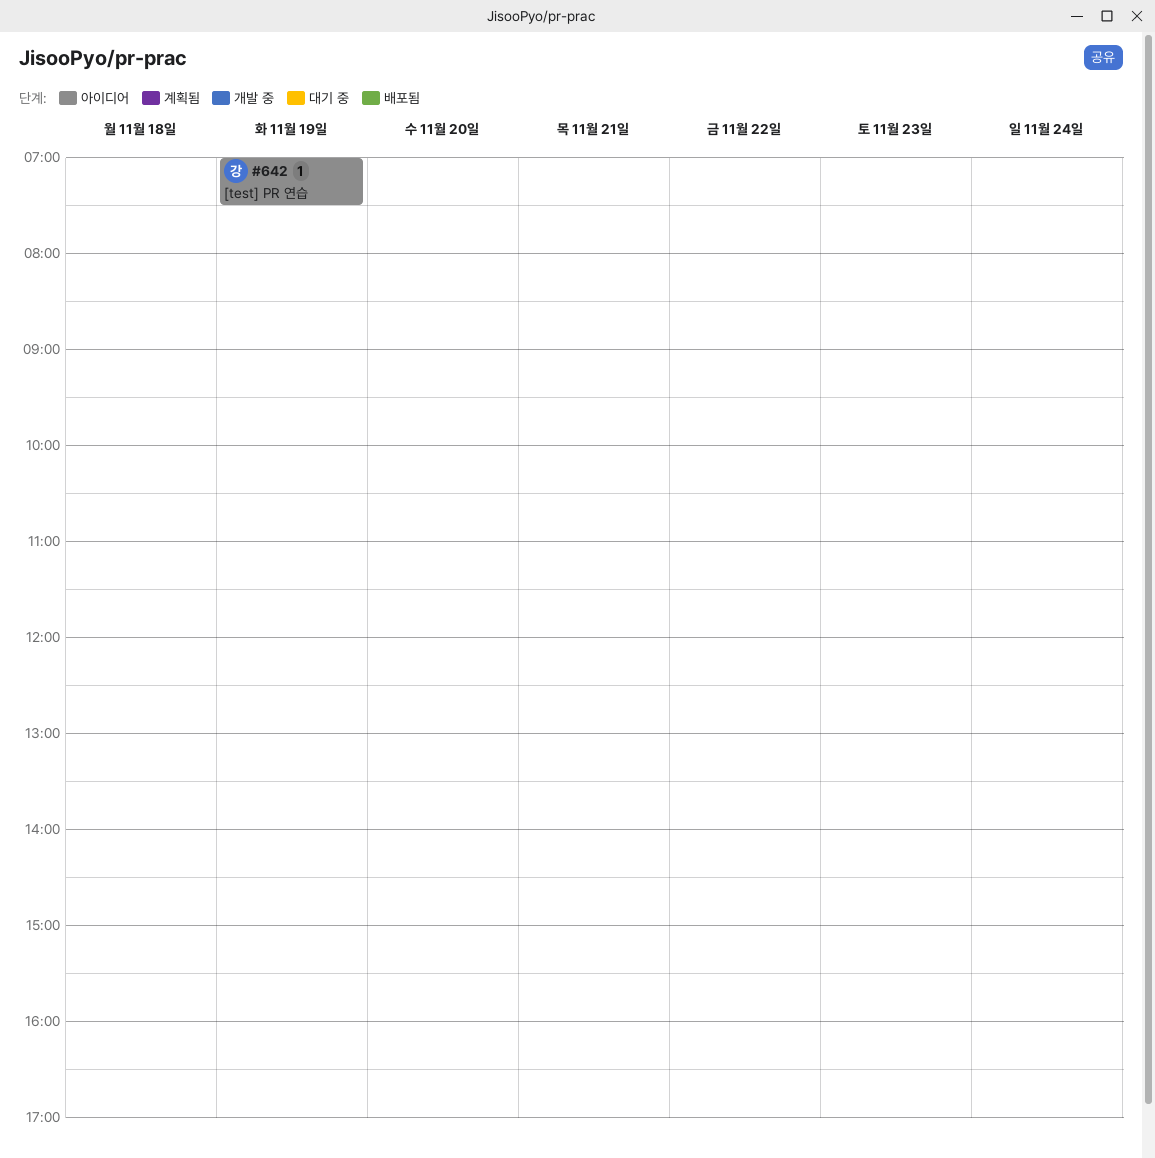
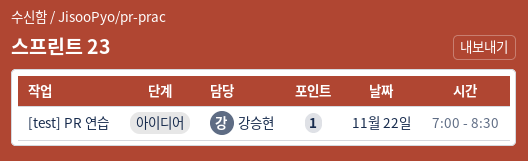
[test] PR 연습, day: Nov 19 -> Nov 22
[test] PR 연습, ends: 07:30 -> 08:30

